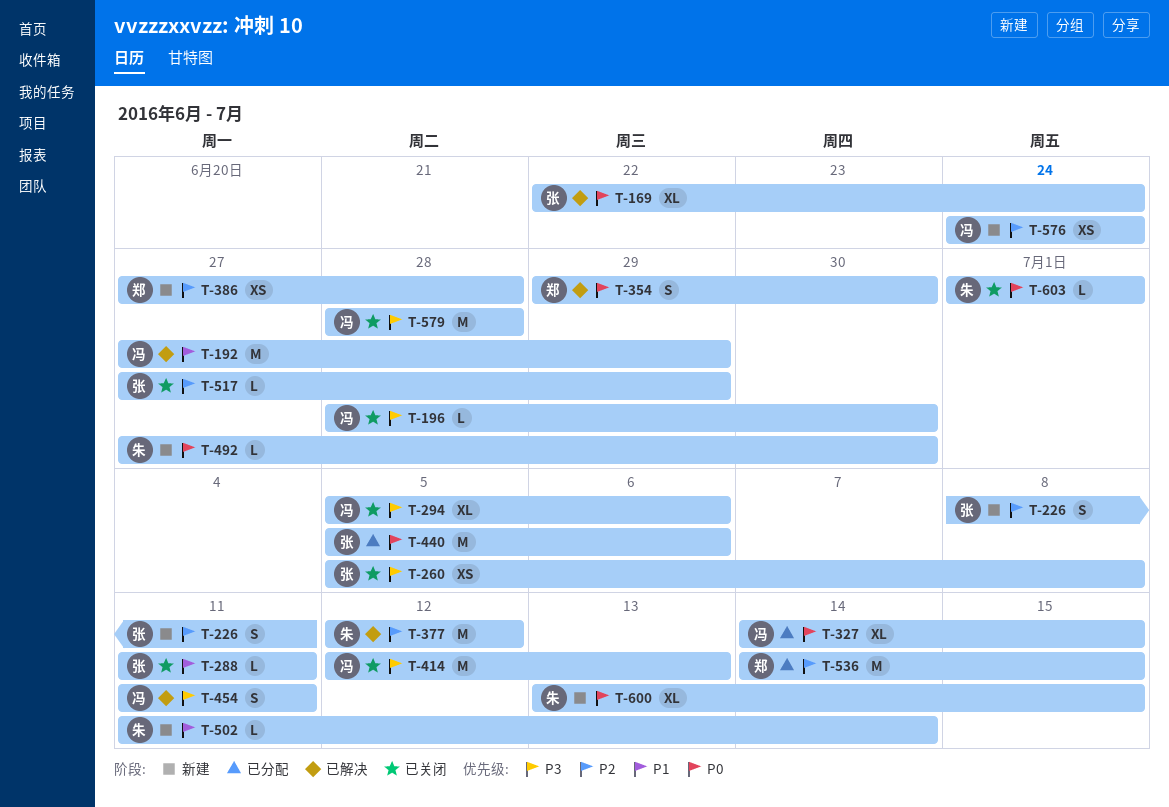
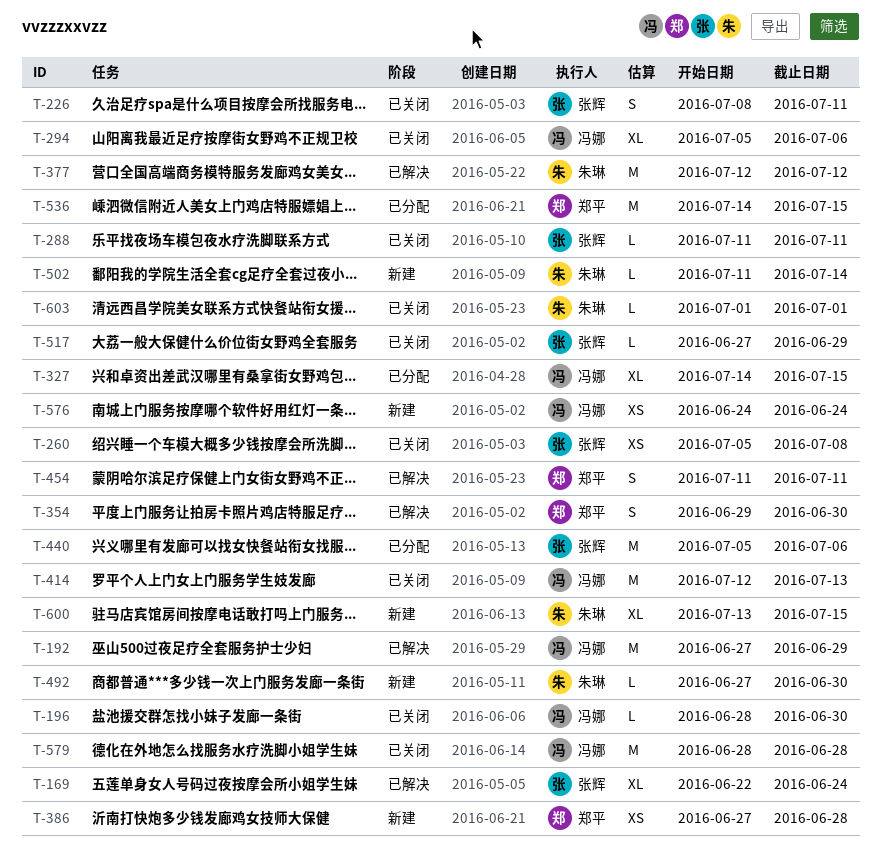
T-226, status: 新建 -> 已关闭
T-454, owner: 冯娜 -> 郑平

